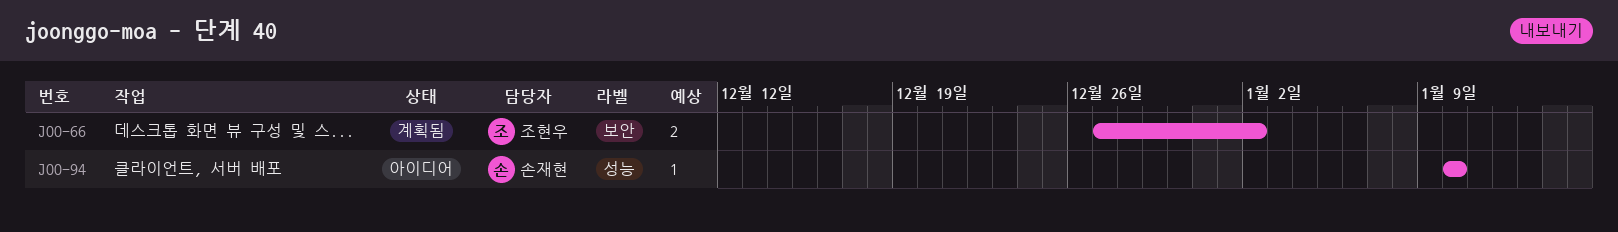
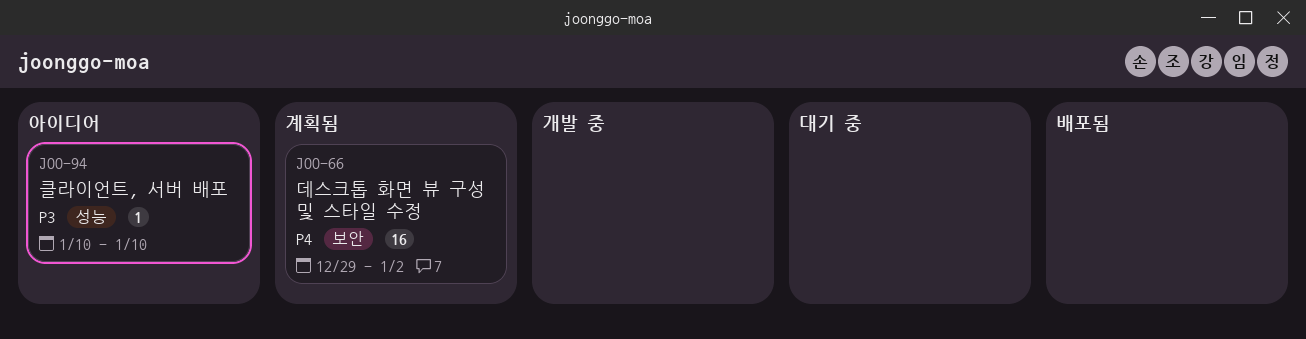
JOO-66, estimate: 2 -> 16
JOO-66, start: Dec 27 -> Dec 29

